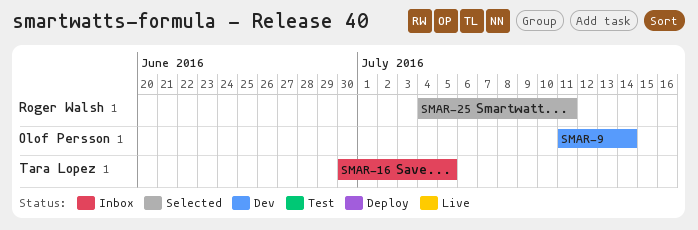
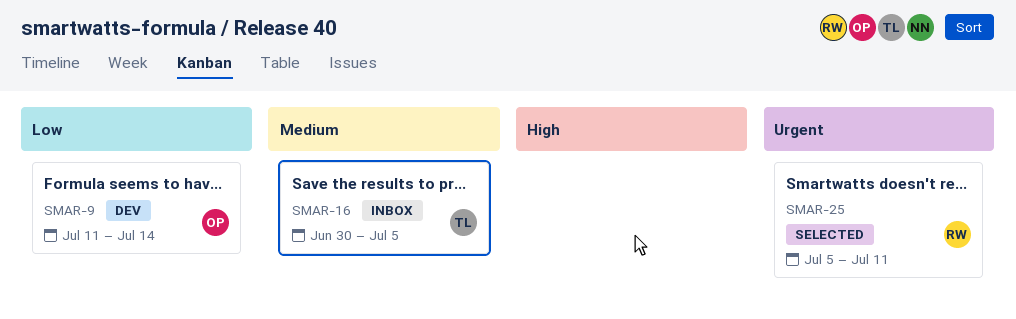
SMAR-25, start: Jul 4 -> Jul 5

